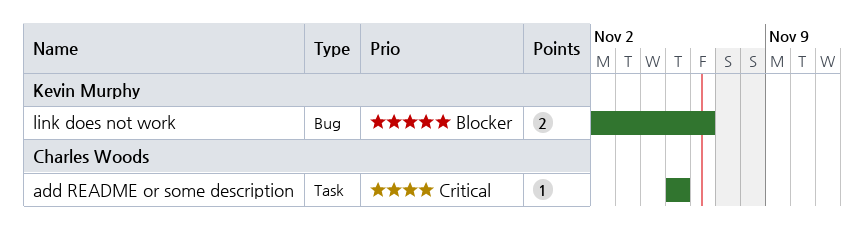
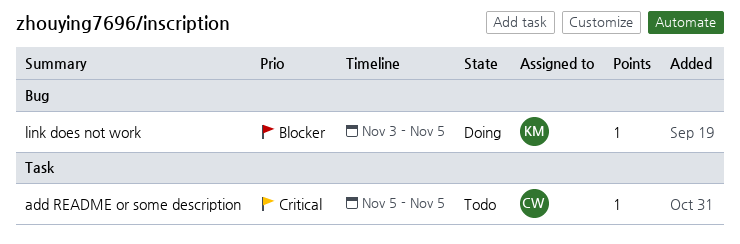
link does not work, estimate: 2 -> 1
link does not work, start: Nov 2 -> Nov 3
link does not work, due: Nov 6 -> Nov 5

